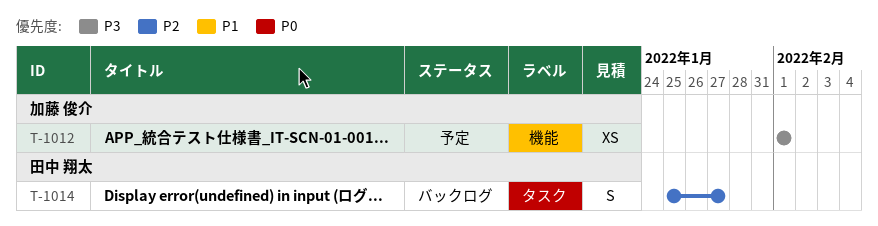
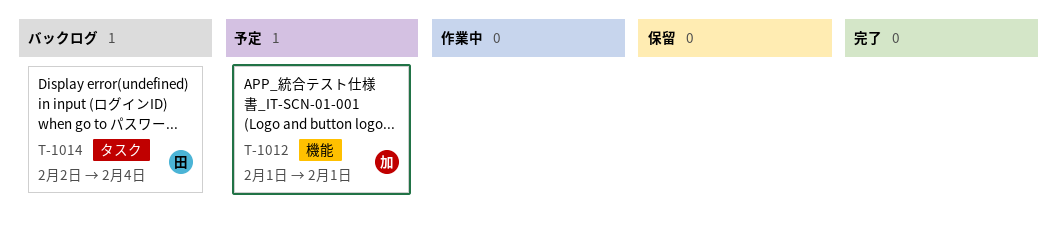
T-1014, start: Jan 25 -> Feb 2
T-1014, due: Jan 27 -> Feb 4

